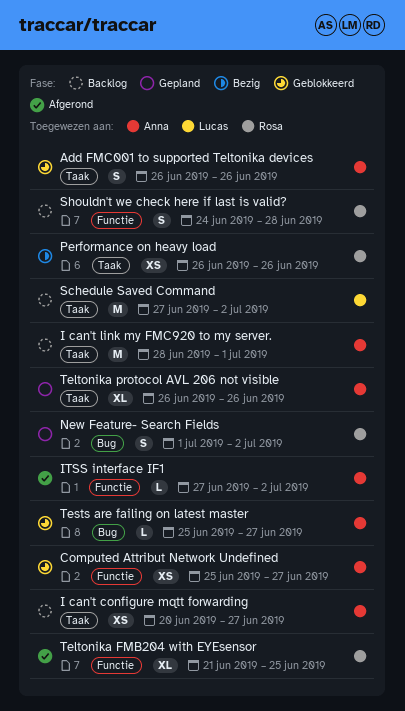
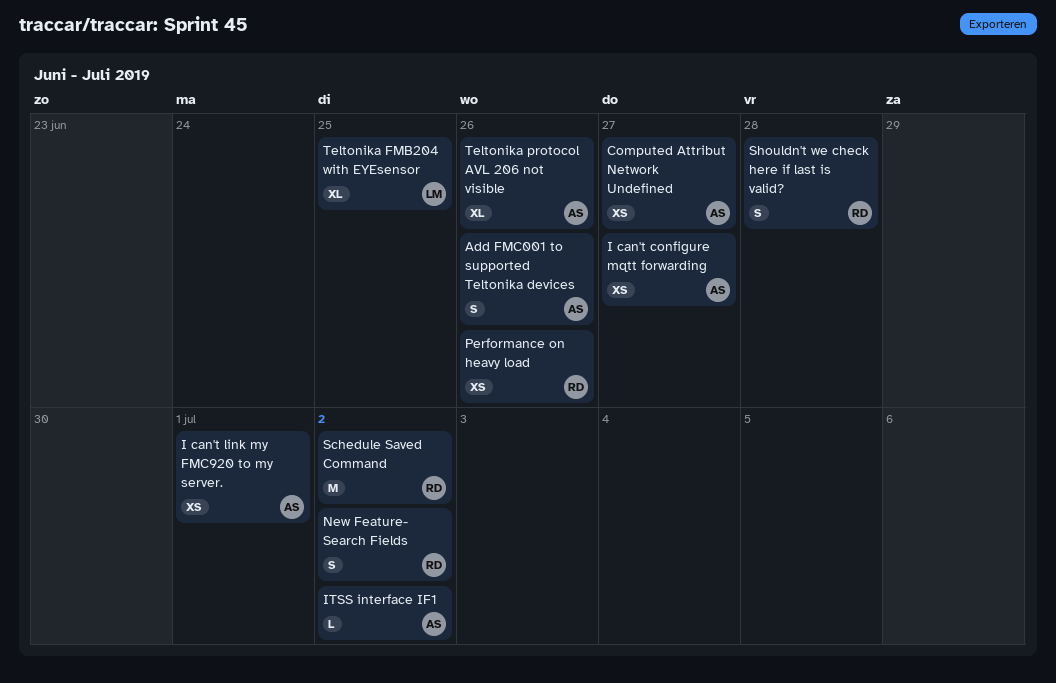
I can't link my FMC920 to my server., estimate: M -> XS
Schedule Saved Command, owner: Lucas -> Rosa
Teltonika FMB204 with EYEsensor, owner: Rosa -> Lucas
Tests are failing on latest master: present -> none

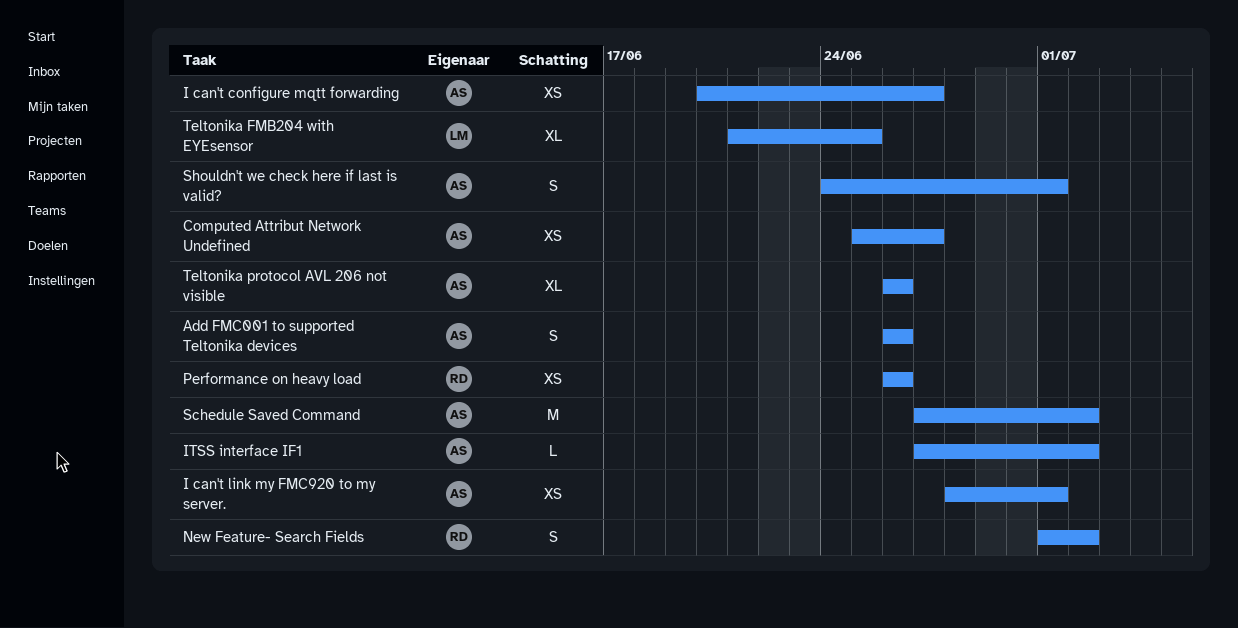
Schedule Saved Command, owner: RD -> AS
Shouldn't we check here if last is valid?, owner: RD -> AS
Shouldn't we check here if last is valid?, due: Jun 28 -> Jul 1

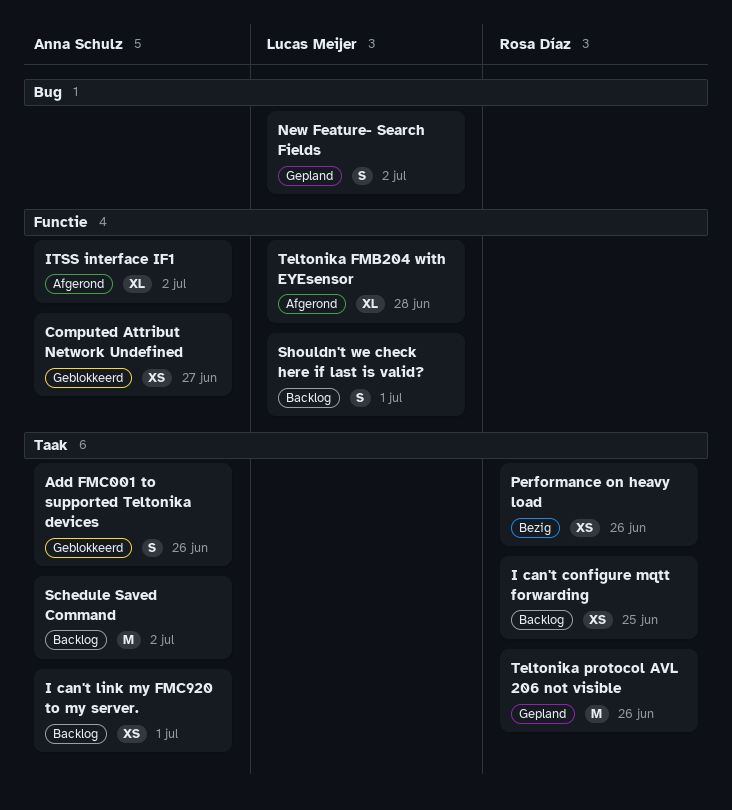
I can't configure mqtt forwarding, owner: Anna Schulz -> Rosa Díaz
I can't configure mqtt forwarding, due: Jun 27 -> Jun 25
ITSS interface IF1, estimate: L -> XL
New Feature- Search Fields, owner: Rosa Díaz -> Lucas Meijer
Shouldn't we check here if last is valid?, owner: Anna Schulz -> Lucas Meijer
Teltonika FMB204 with EYEsensor, due: Jun 25 -> Jun 28
Teltonika protocol AVL 206 not visible, owner: Anna Schulz -> Rosa Díaz
Teltonika protocol AVL 206 not visible, estimate: XL -> M

